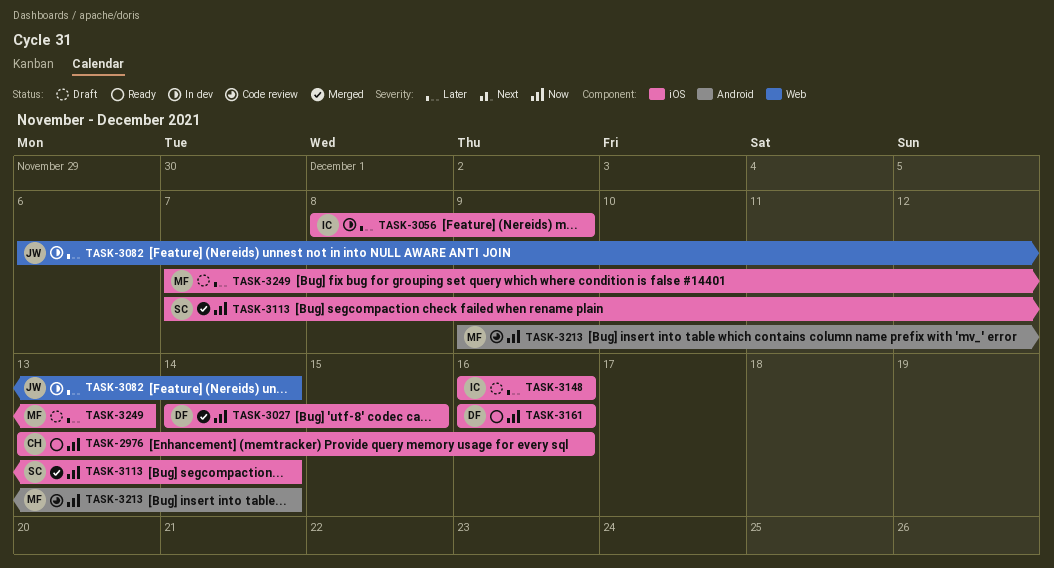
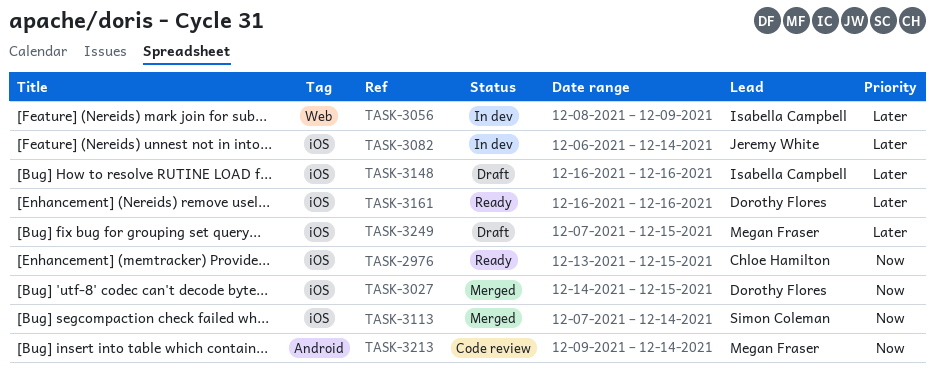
TASK-2976, due: Dec 16 -> Dec 15
TASK-3056, label: iOS -> Web
TASK-3082, label: Web -> iOS
TASK-3161, priority: Now -> Later
TASK-3249, due: Dec 13 -> Dec 15

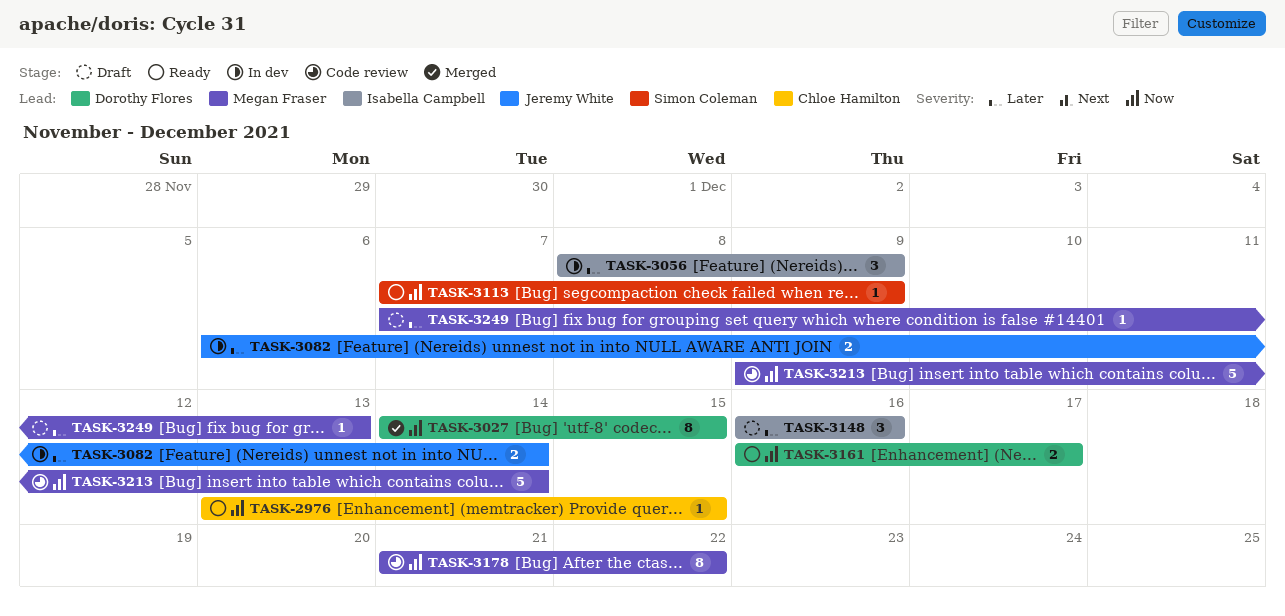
TASK-3113, status: Merged -> Ready
TASK-3113, due: Dec 14 -> Dec 9
TASK-3161, priority: Later -> Now
TASK-3161, due: Dec 16 -> Dec 17
TASK-3178: none -> present
TASK-3249, due: Dec 15 -> Dec 13

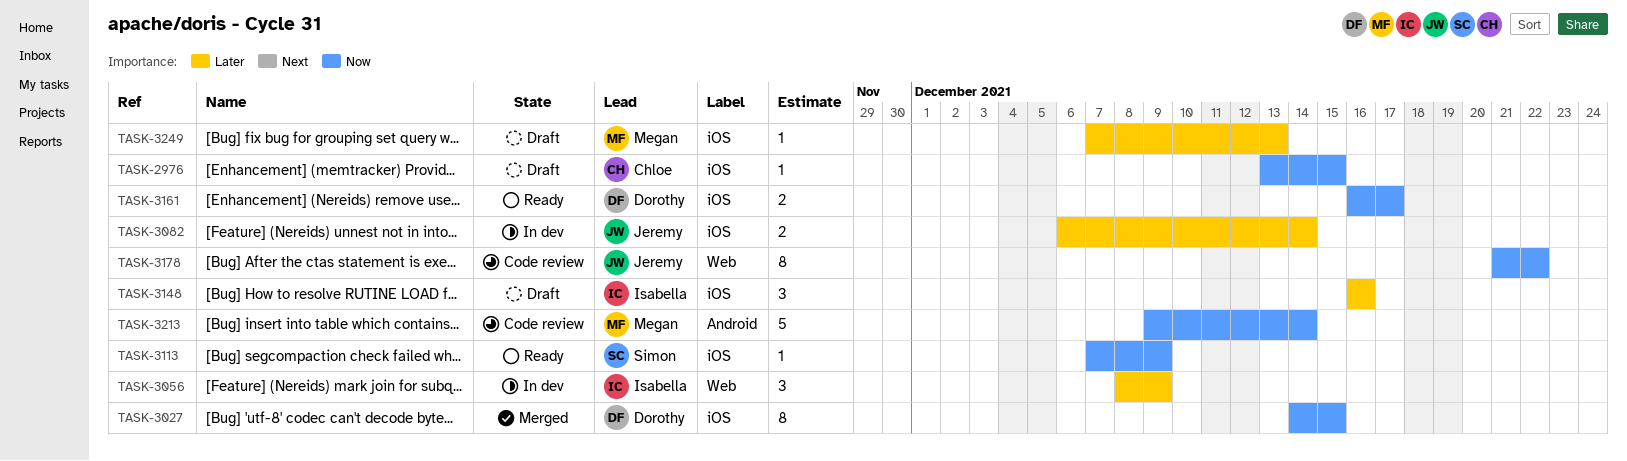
TASK-2976, status: Ready -> Draft
TASK-3178, owner: Megan Fraser -> Jeremy White

